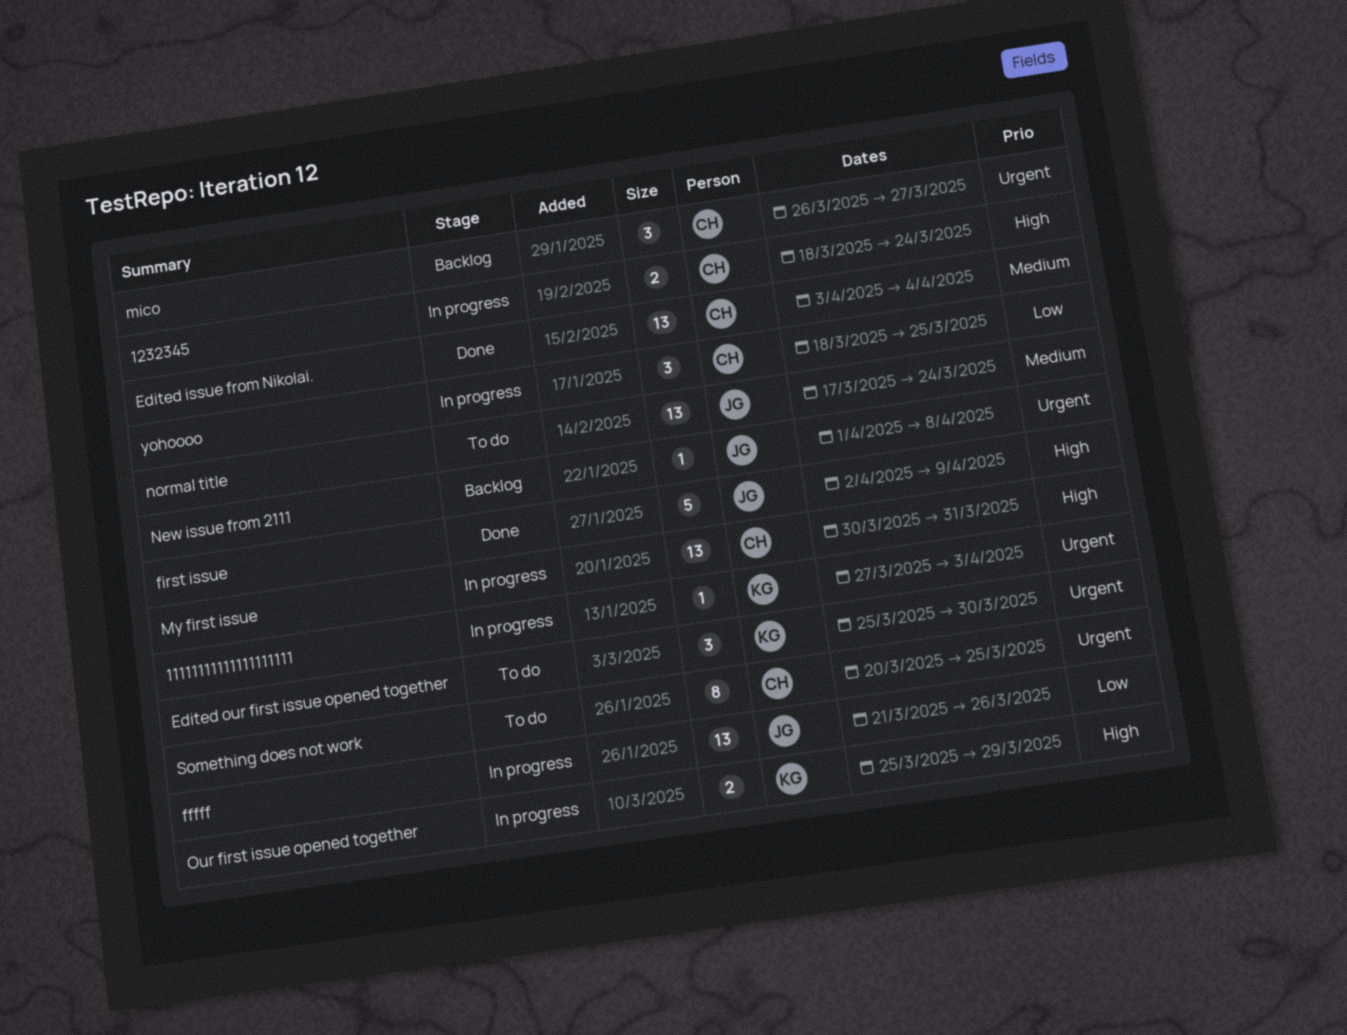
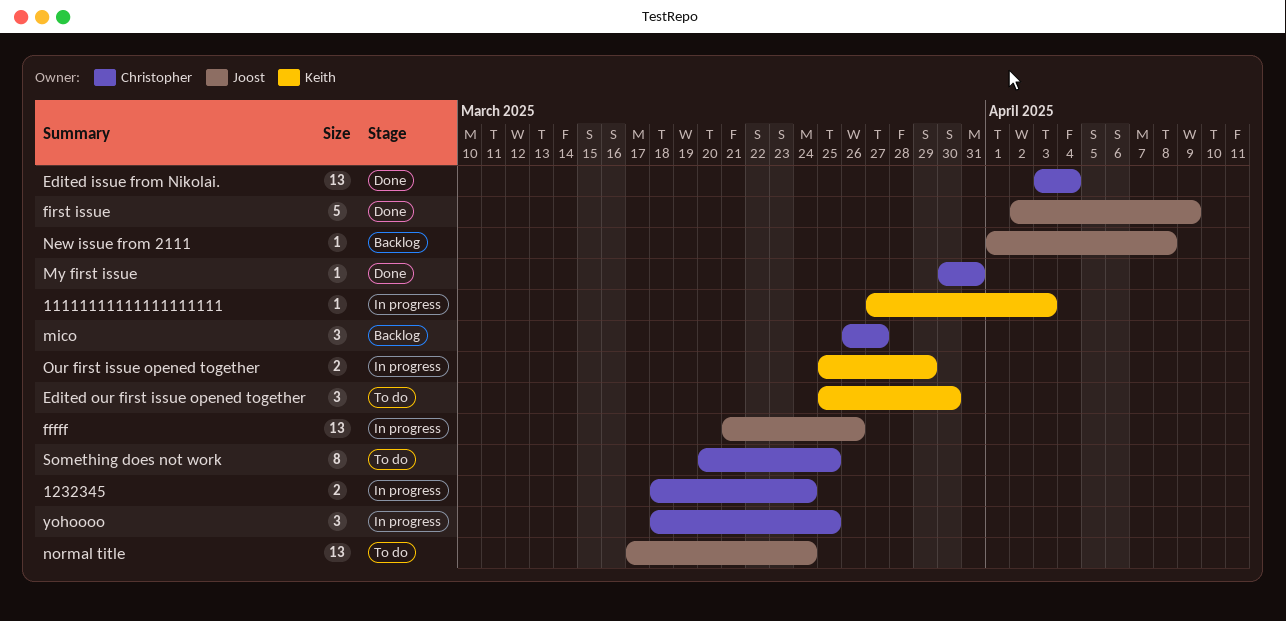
My first issue, status: In progress -> Done
My first issue, estimate: 13 -> 1

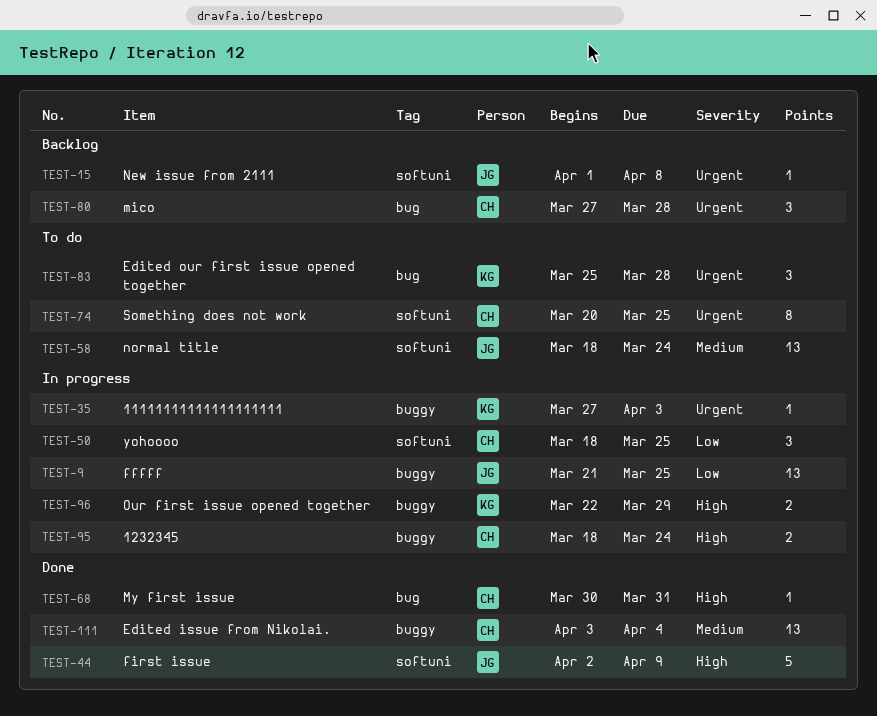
Edited our first issue opened together, due: Mar 30 -> Mar 28
fffff, due: Mar 26 -> Mar 25
mico, start: Mar 26 -> Mar 27
mico, due: Mar 27 -> Mar 28
normal title, start: Mar 17 -> Mar 18
Our first issue opened together, start: Mar 25 -> Mar 22

